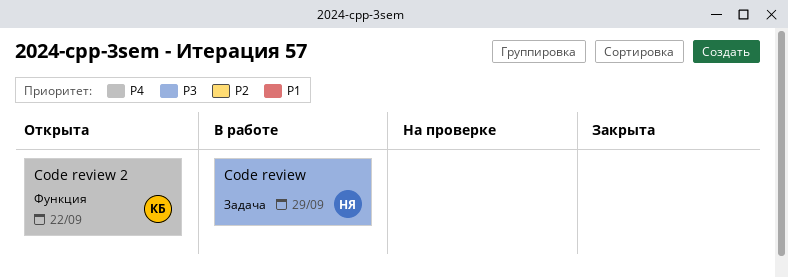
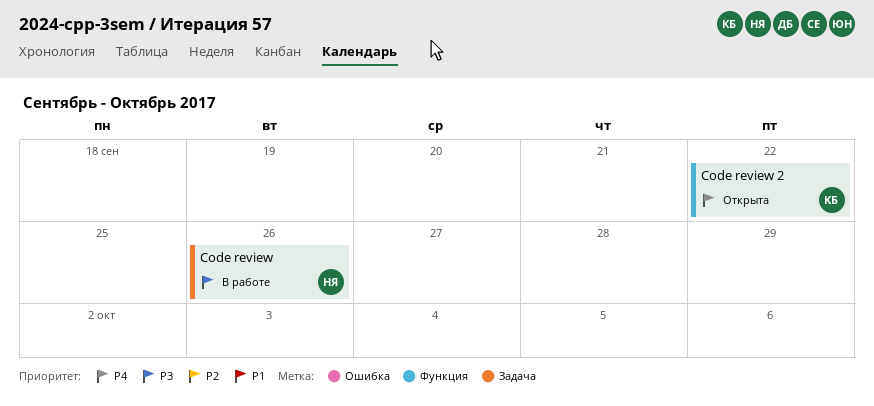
Сode review, due: Sep 29 -> Sep 26

